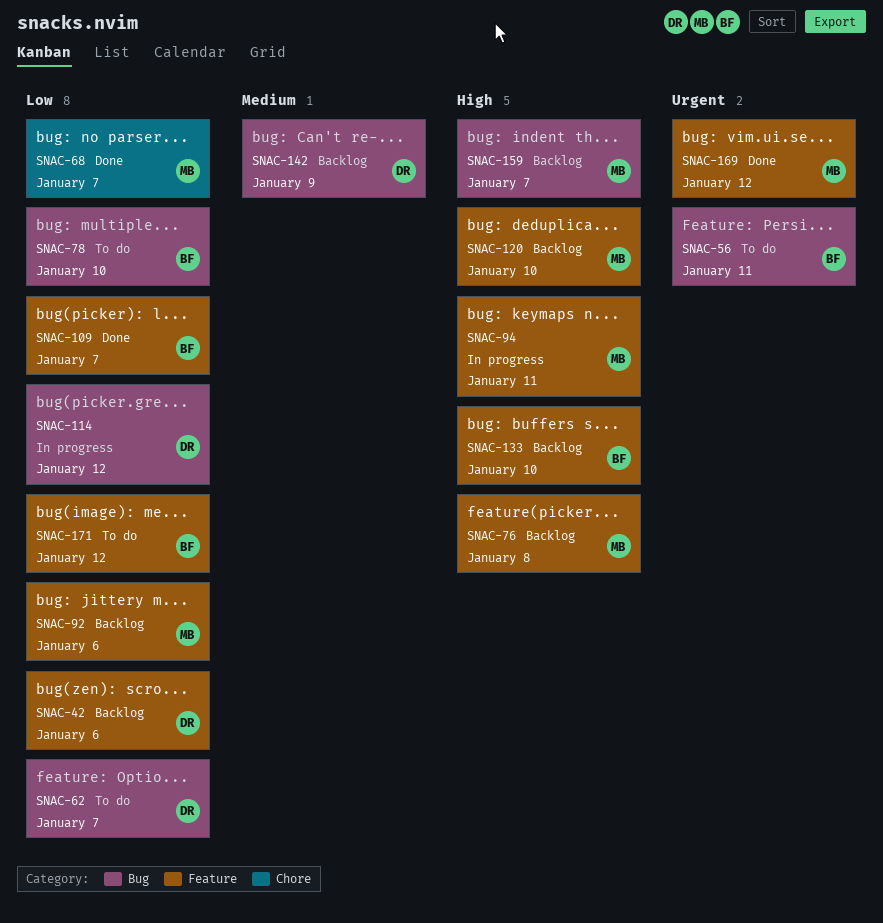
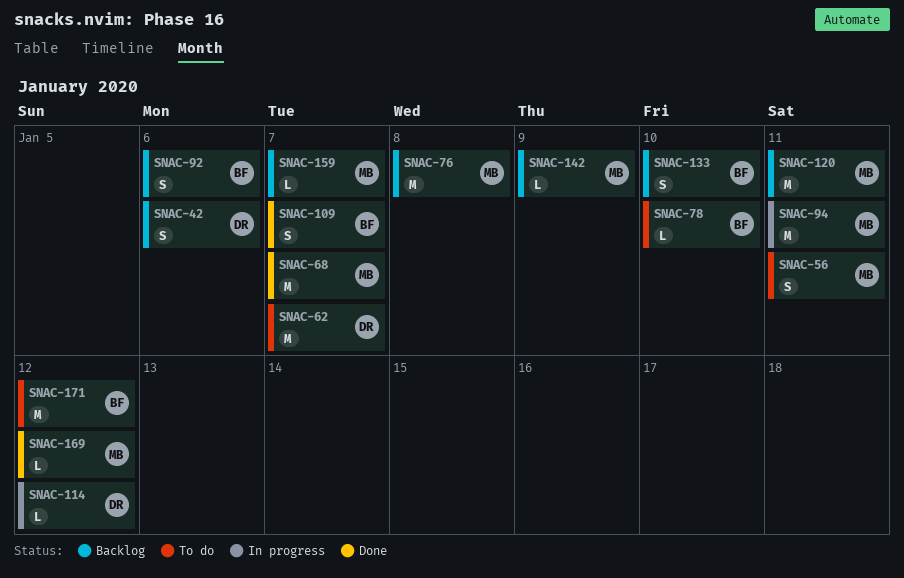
SNAC-56, owner: BF -> MB
SNAC-92, owner: MB -> BF
SNAC-120, due: Jan 10 -> Jan 11
SNAC-142, owner: DR -> MB

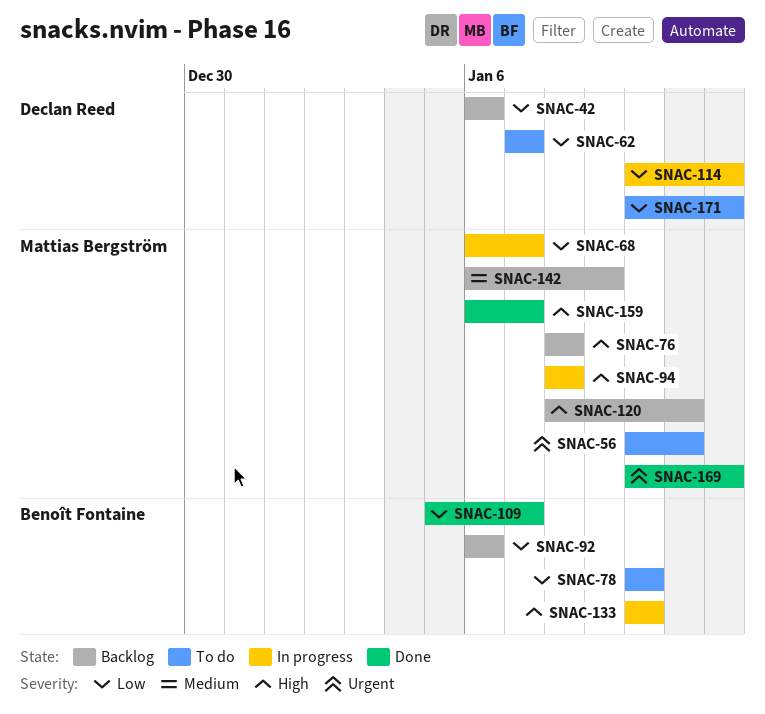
SNAC-68, status: Done -> In progress
SNAC-94, due: Jan 11 -> Jan 8
SNAC-133, status: Backlog -> In progress
SNAC-159, status: Backlog -> Done
SNAC-171, owner: Benoît Fontaine -> Declan Reed

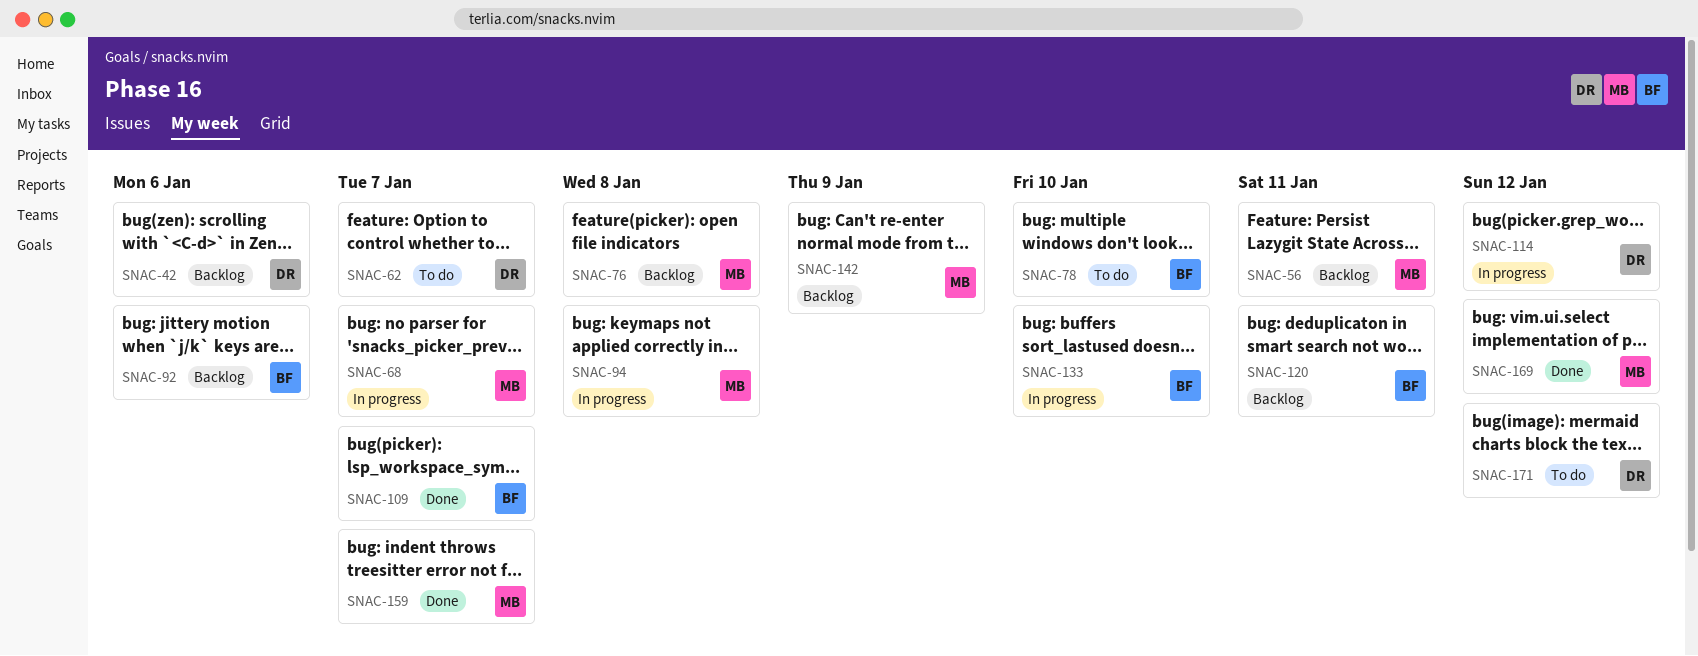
SNAC-56, status: To do -> Backlog
SNAC-120, owner: Mattias Bergström -> Benoît Fontaine

